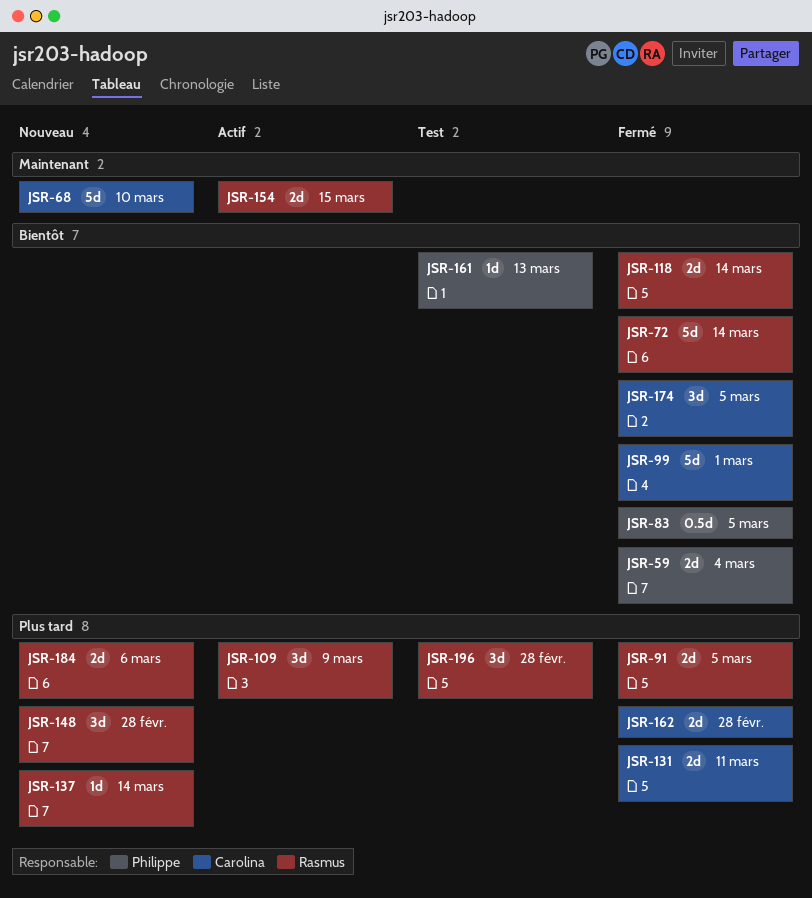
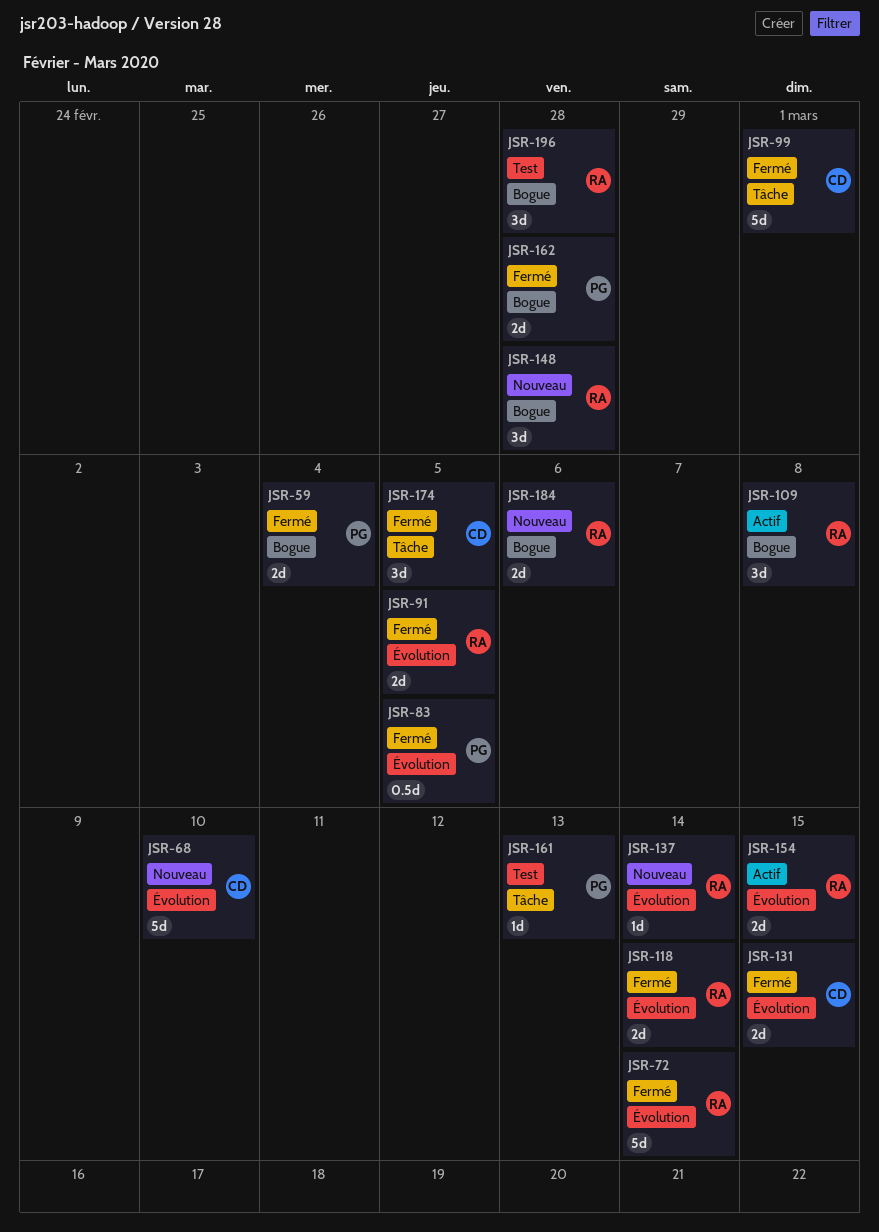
JSR-109, due: Mar 9 -> Mar 8
JSR-131, due: Mar 11 -> Mar 15
JSR-162, owner: Carolina -> Philippe

